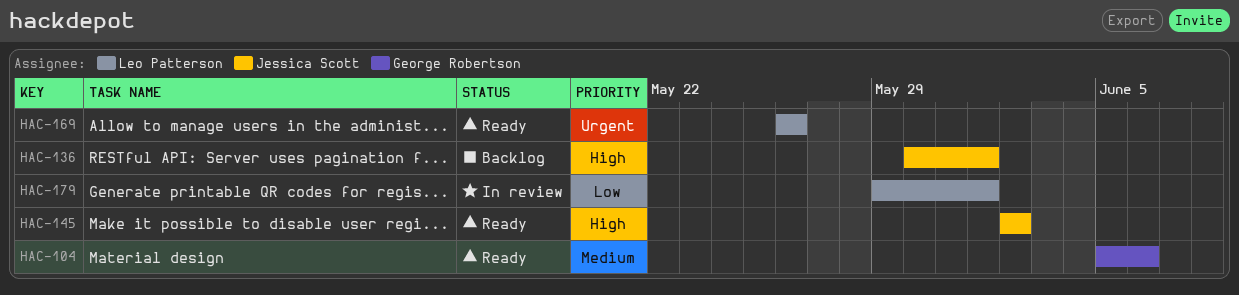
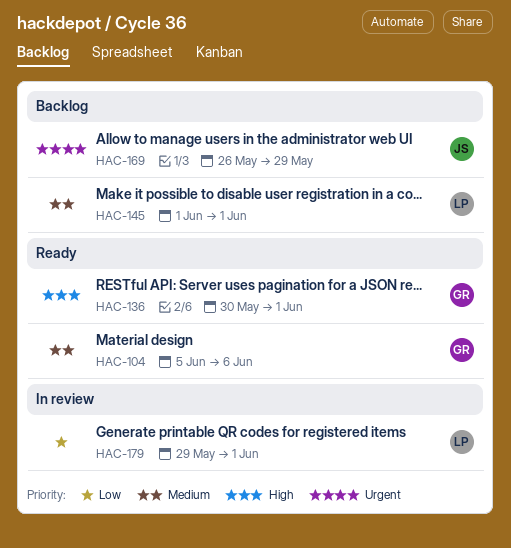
HAC-136, status: Backlog -> Ready
HAC-136, owner: Jessica Scott -> George Robertson
HAC-145, status: Ready -> Backlog
HAC-145, owner: Jessica Scott -> Leo Patterson
HAC-145, priority: High -> Medium
HAC-145, start: Jun 2 -> Jun 1
HAC-145, due: Jun 2 -> Jun 1
HAC-169, status: Ready -> Backlog
HAC-169, owner: Leo Patterson -> Jessica Scott
HAC-169, due: May 26 -> May 29

